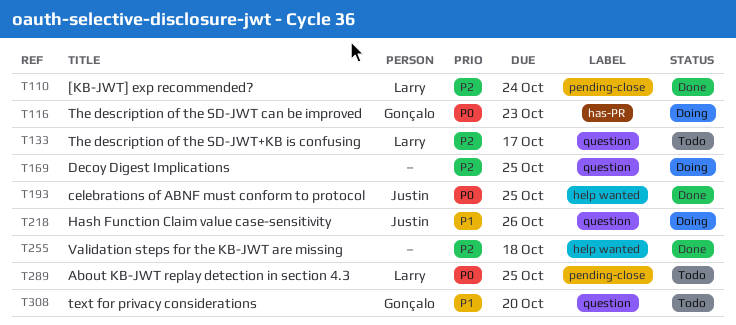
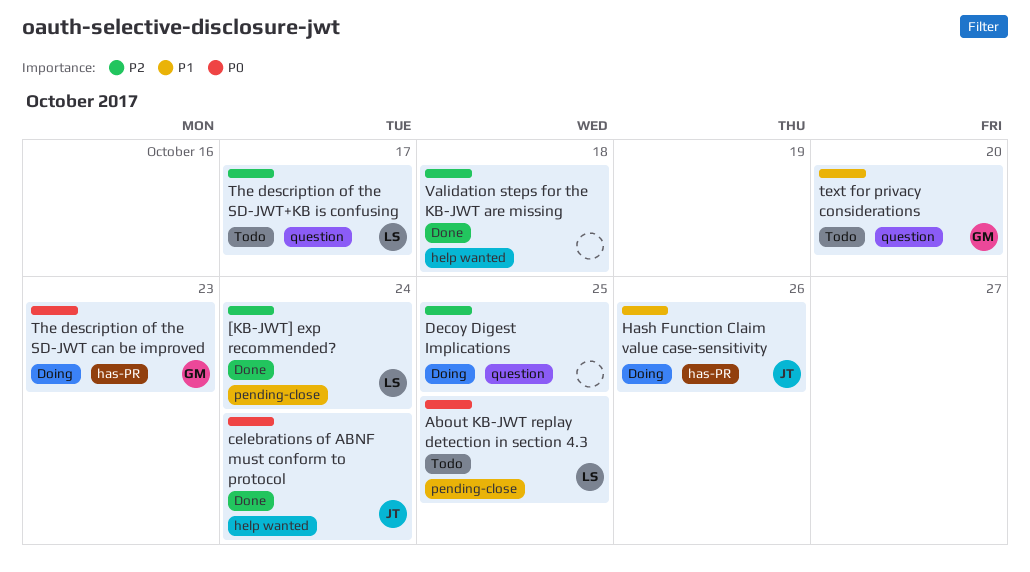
celebrations of ABNF must conform to protocol, due: Oct 25 -> Oct 24
Hash Function Claim value case-sensitivity, label: question -> has-PR

